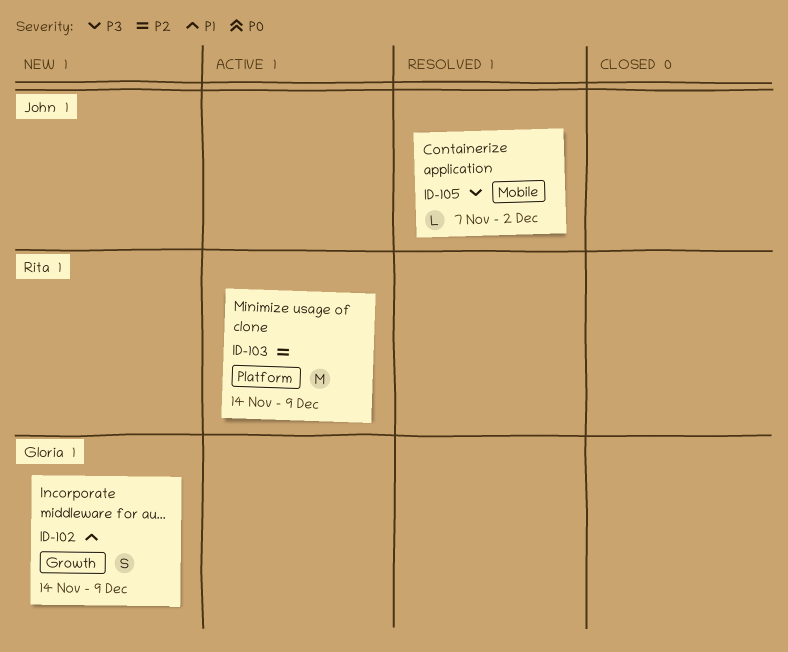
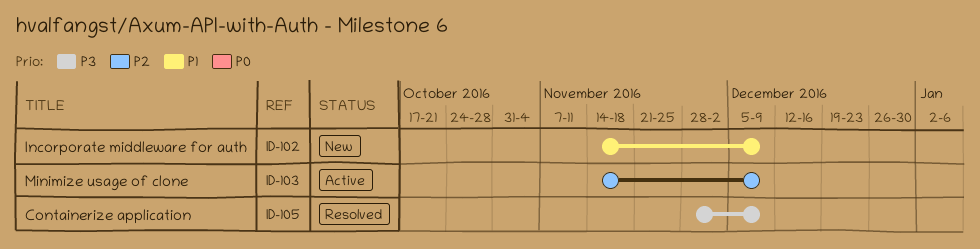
ID-105, start: Nov 7 -> Nov 28
ID-105, due: Dec 2 -> Dec 9

